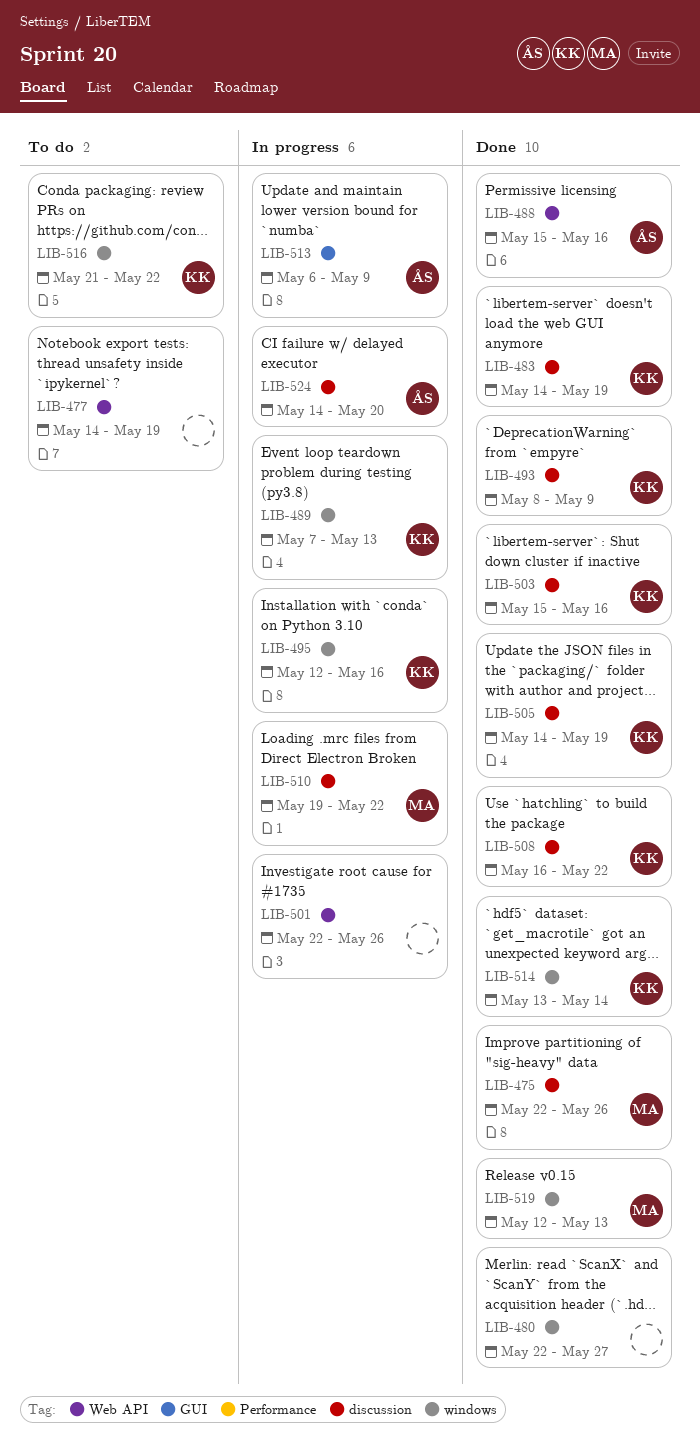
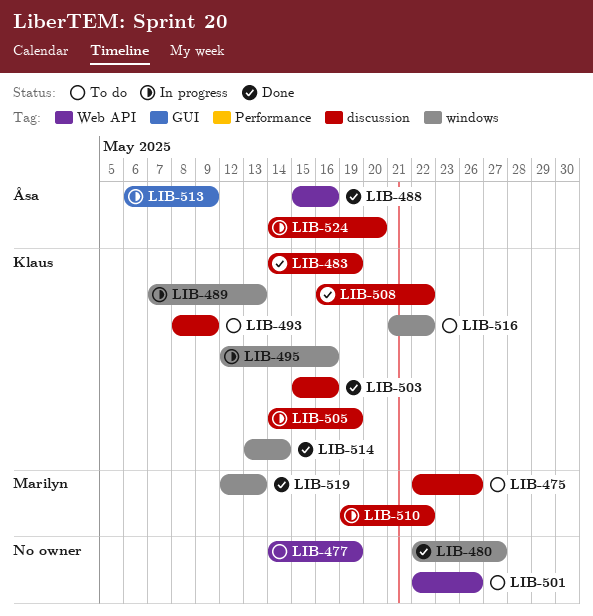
LIB-475, status: Done -> To do
LIB-493, status: Done -> To do
LIB-501, status: In progress -> To do
LIB-505, status: Done -> In progress

